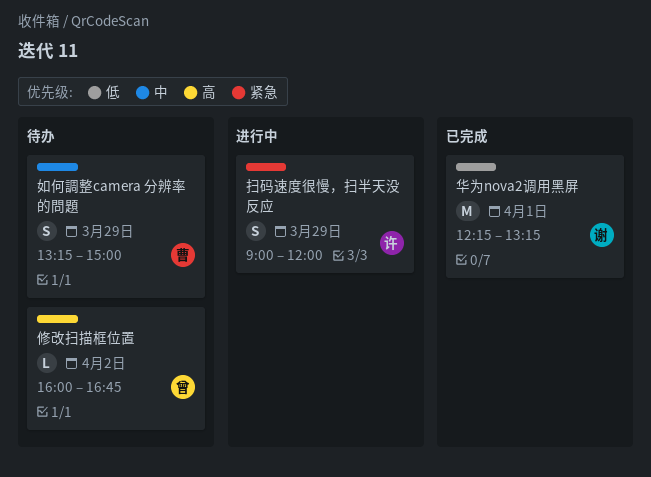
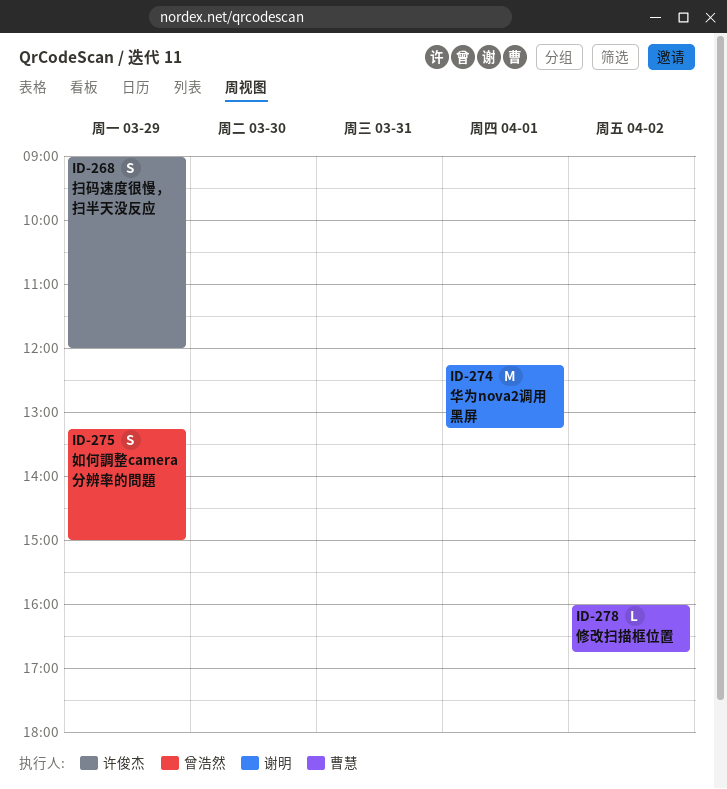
修改扫描框位置, owner: 曾浩然 -> 曹慧
如何調整camera 分辨率的問題, owner: 曹慧 -> 曾浩然

